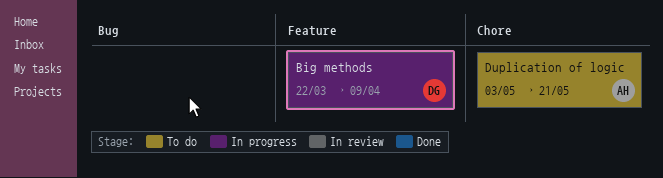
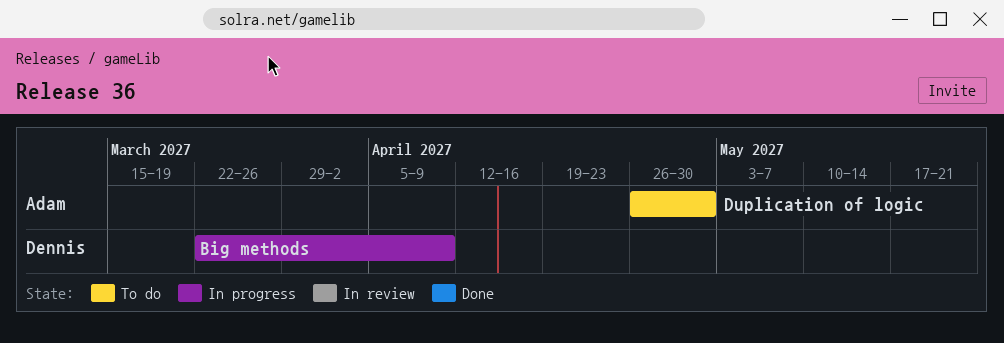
Duplication of logic, start: May 3 -> Apr 26
Duplication of logic, due: May 21 -> Apr 30

